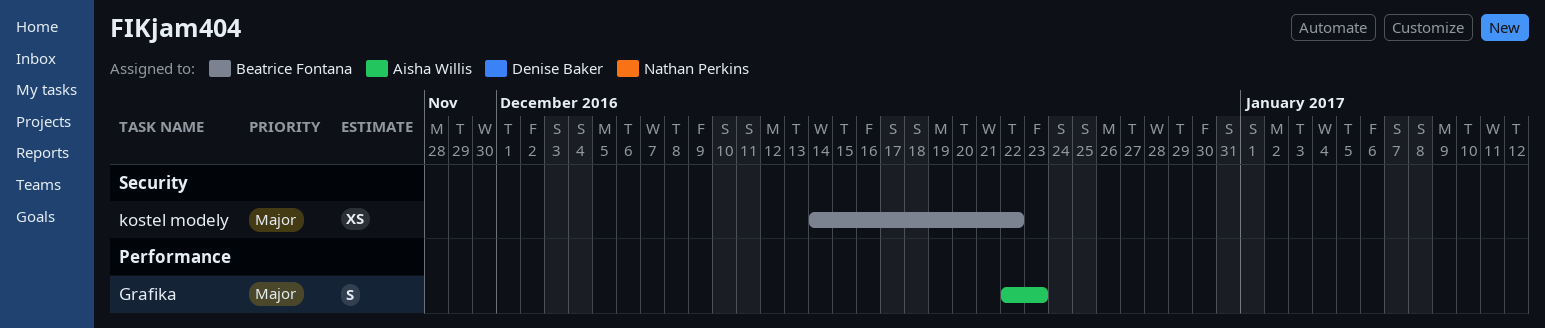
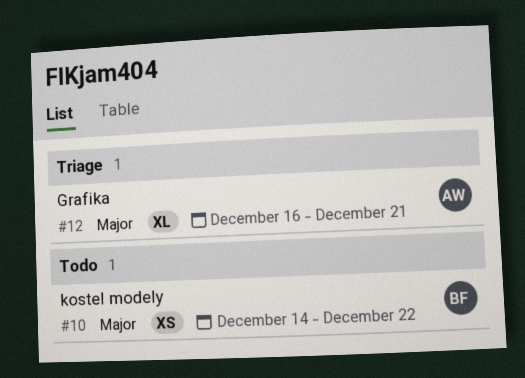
Grafika, estimate: S -> XL
Grafika, start: Dec 22 -> Dec 16
Grafika, due: Dec 23 -> Dec 21

